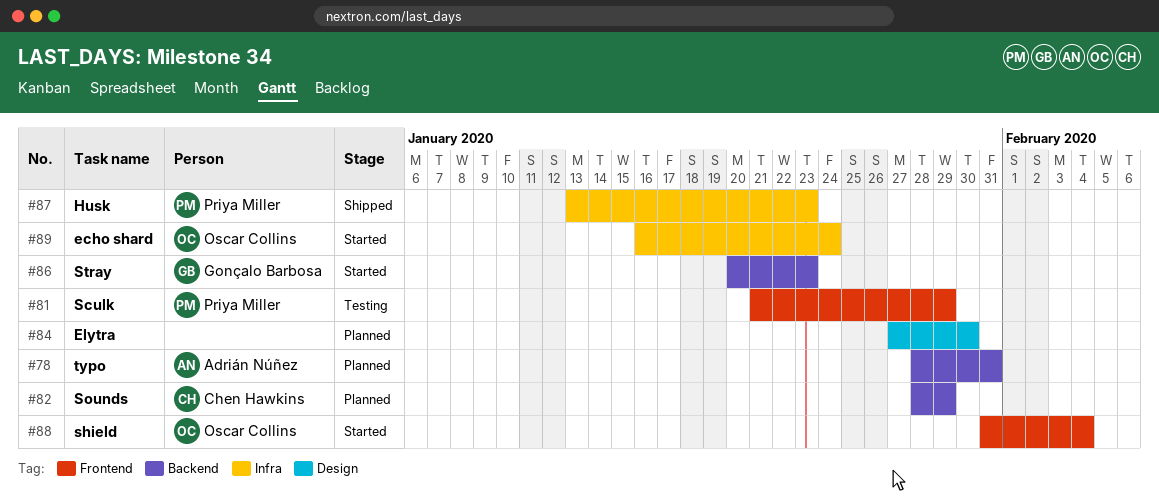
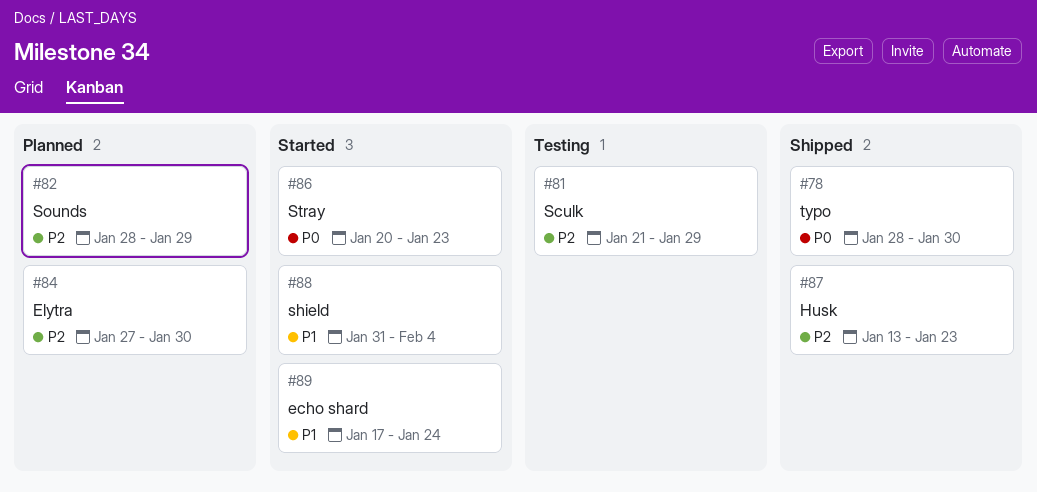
#78, status: Planned -> Shipped
#78, due: Jan 31 -> Jan 30
#89, start: Jan 16 -> Jan 17

